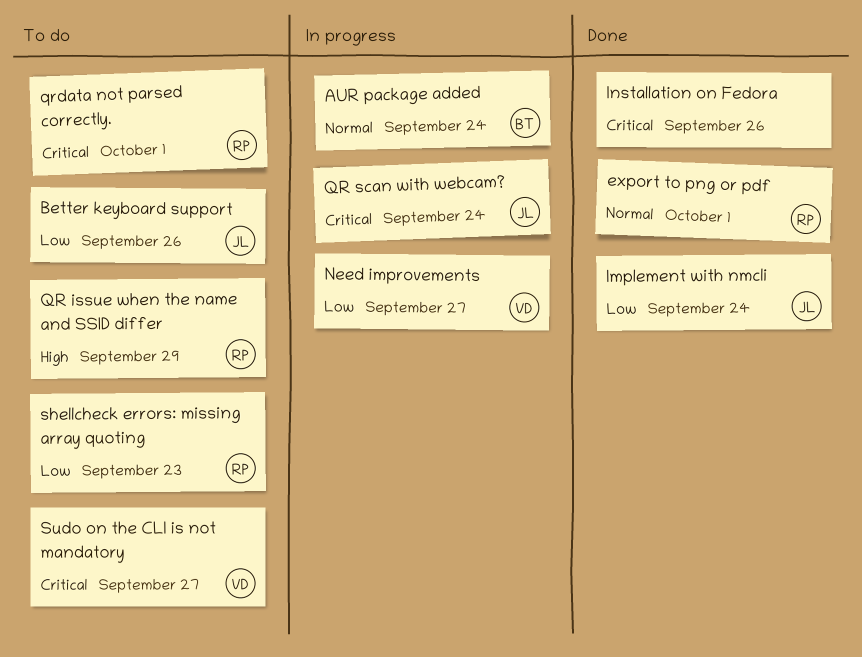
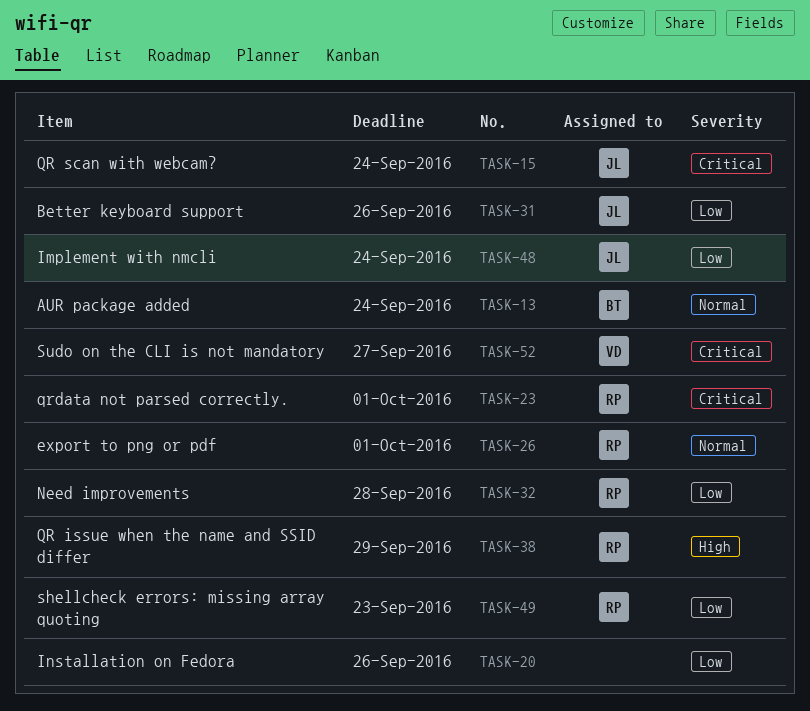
Installation on Fedora, priority: Critical -> Low
Need improvements, owner: VD -> RP
Need improvements, due: Sep 27 -> Sep 28

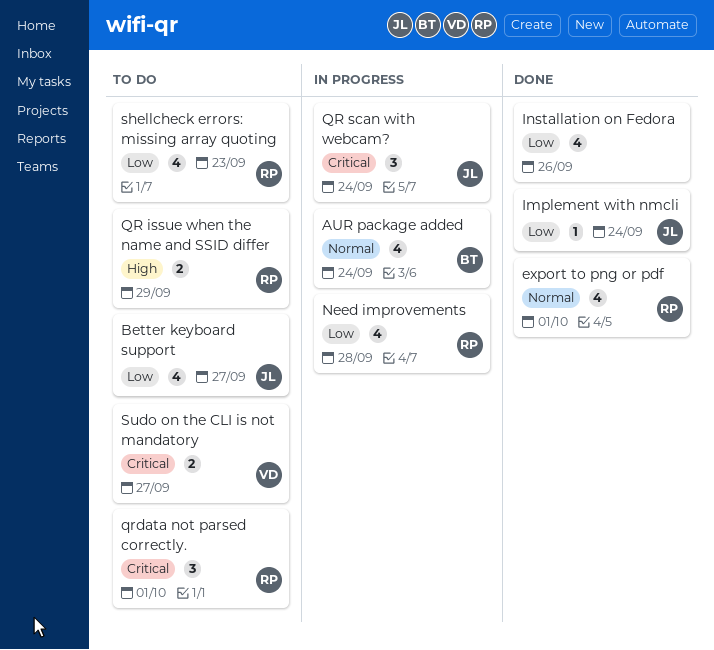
Better keyboard support, due: Sep 26 -> Sep 27

